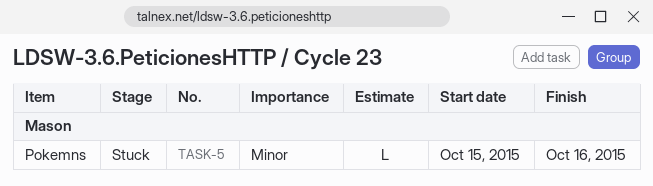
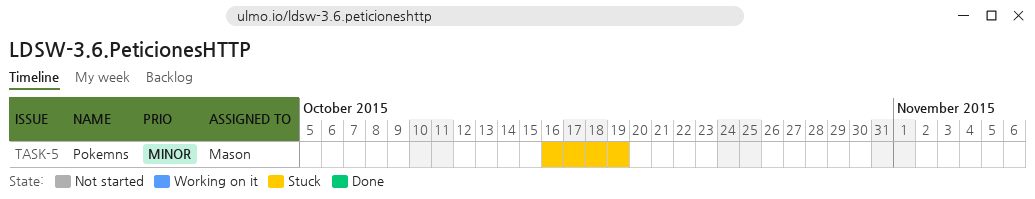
TASK-5, start: Oct 15 -> Oct 16
TASK-5, due: Oct 16 -> Oct 19

